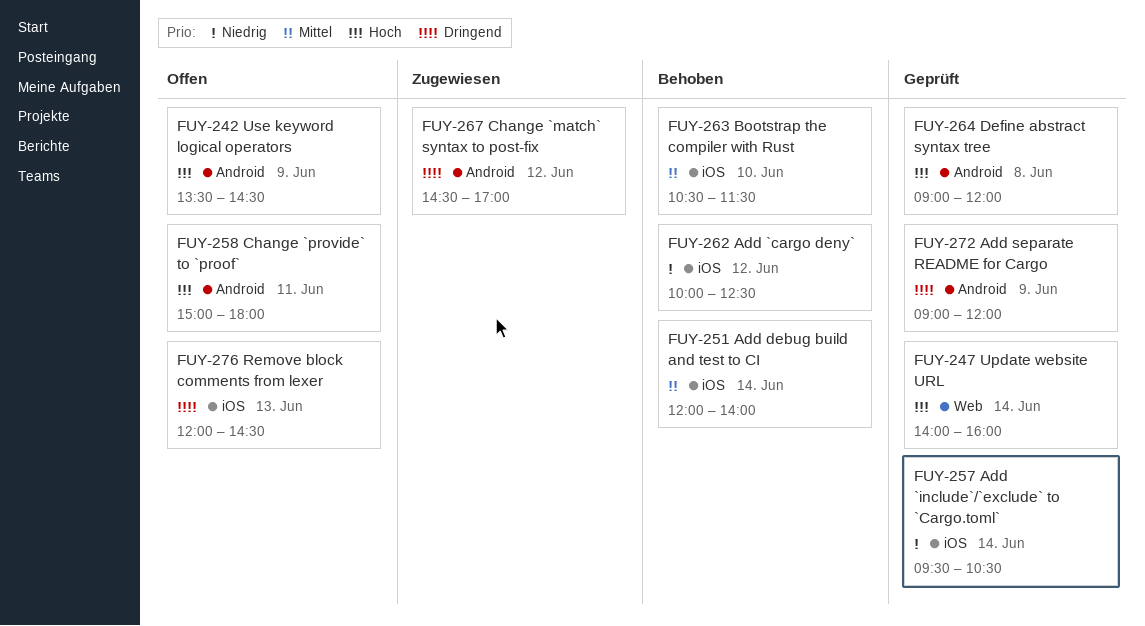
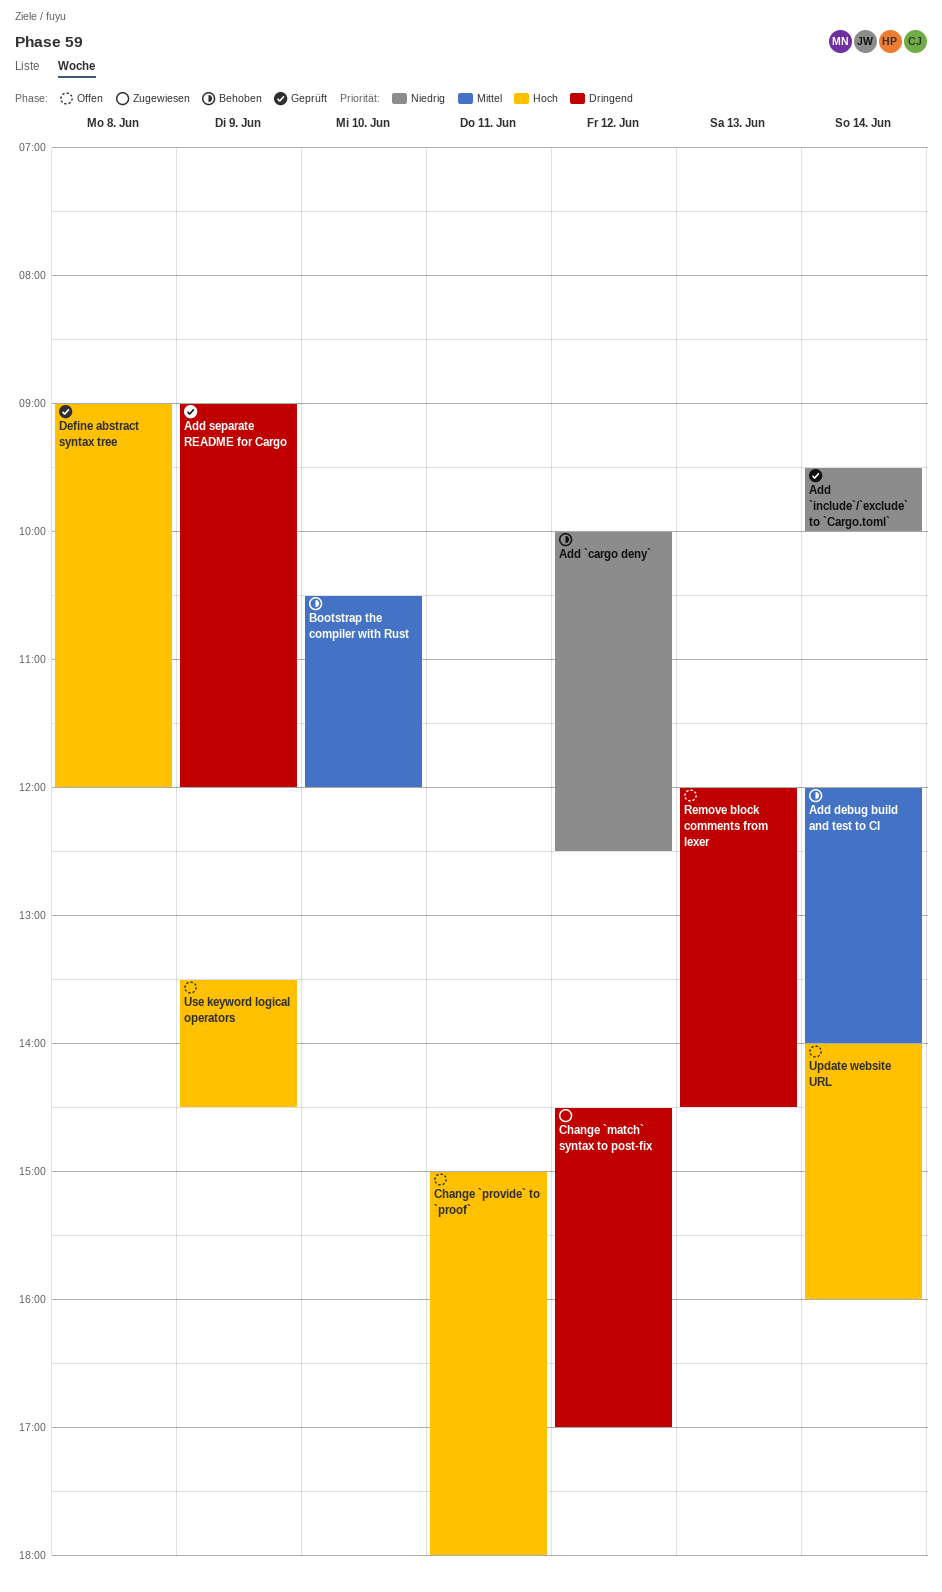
Add `include`/`exclude` to `Cargo.toml`, ends: 10:30 -> 10:00
Bootstrap the compiler with Rust, ends: 11:30 -> 12:00
Update website URL, status: Geprüft -> Offen

